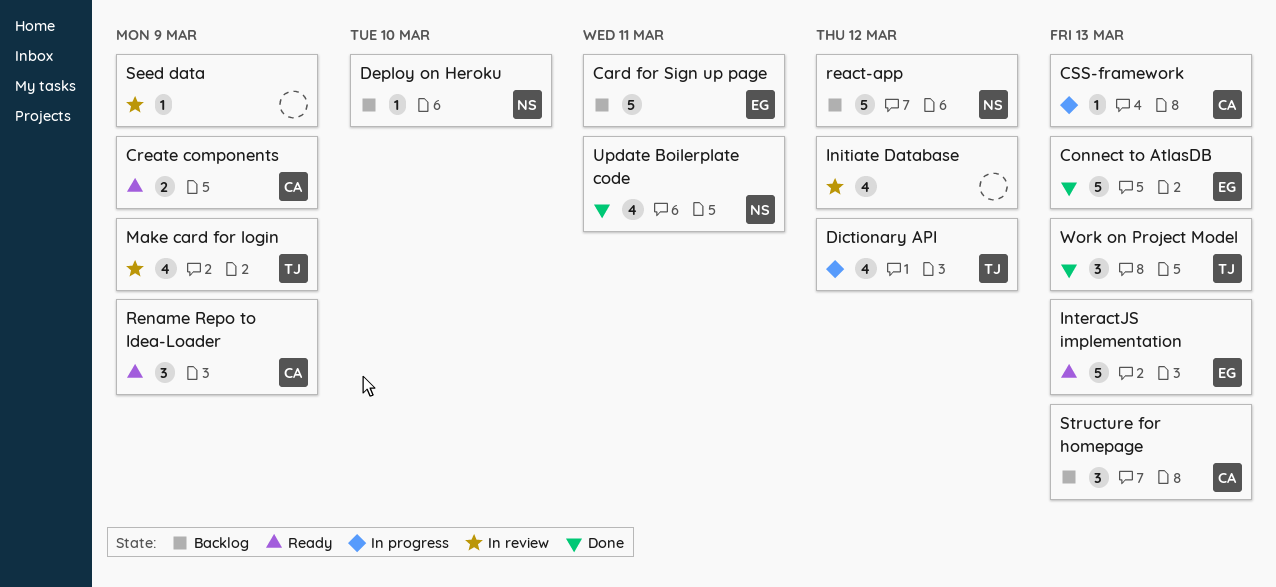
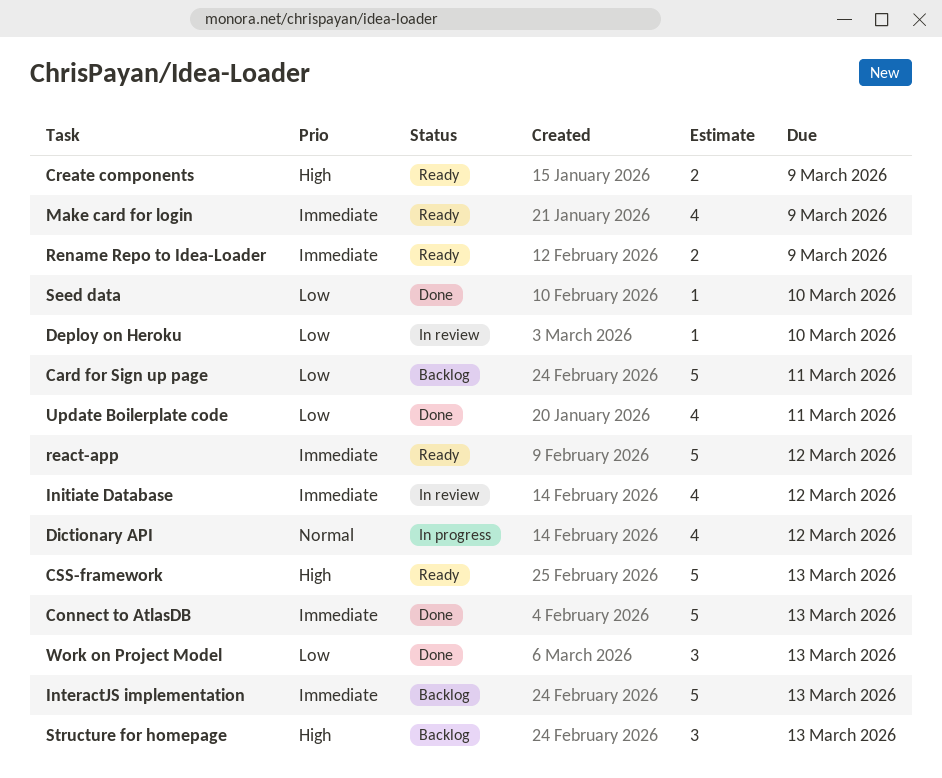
CSS-framework, status: In progress -> Ready
CSS-framework, estimate: 1 -> 5
Deploy on Heroku, status: Backlog -> In review
InteractJS implementation, status: Ready -> Backlog
Make card for login, status: In review -> Ready
react-app, status: Backlog -> Ready
Rename Repo to Idea-Loader, estimate: 3 -> 2
Seed data, status: In review -> Done
Seed data, due: Mar 9 -> Mar 10

